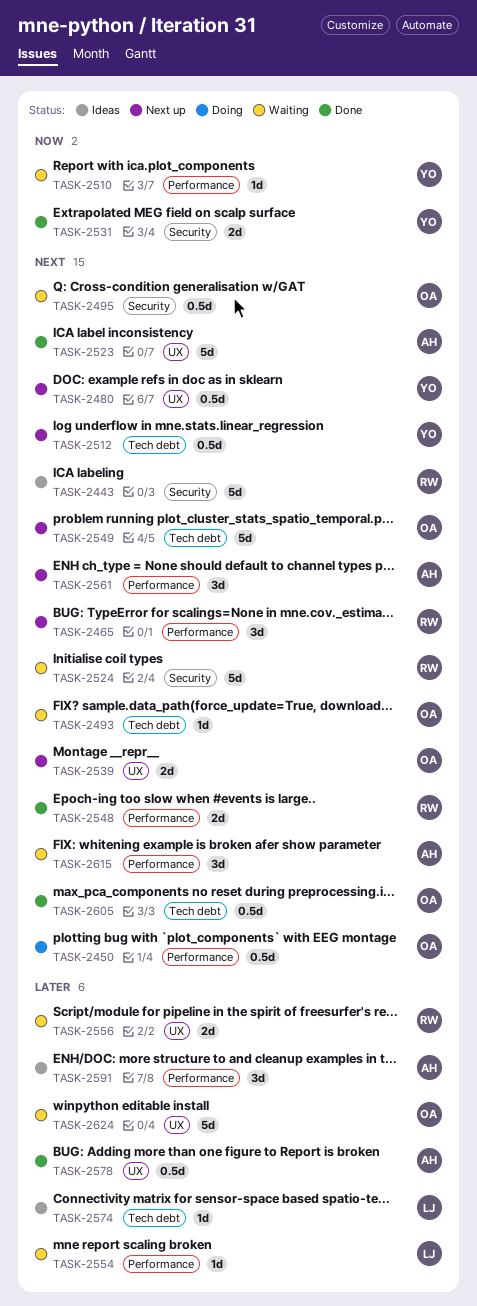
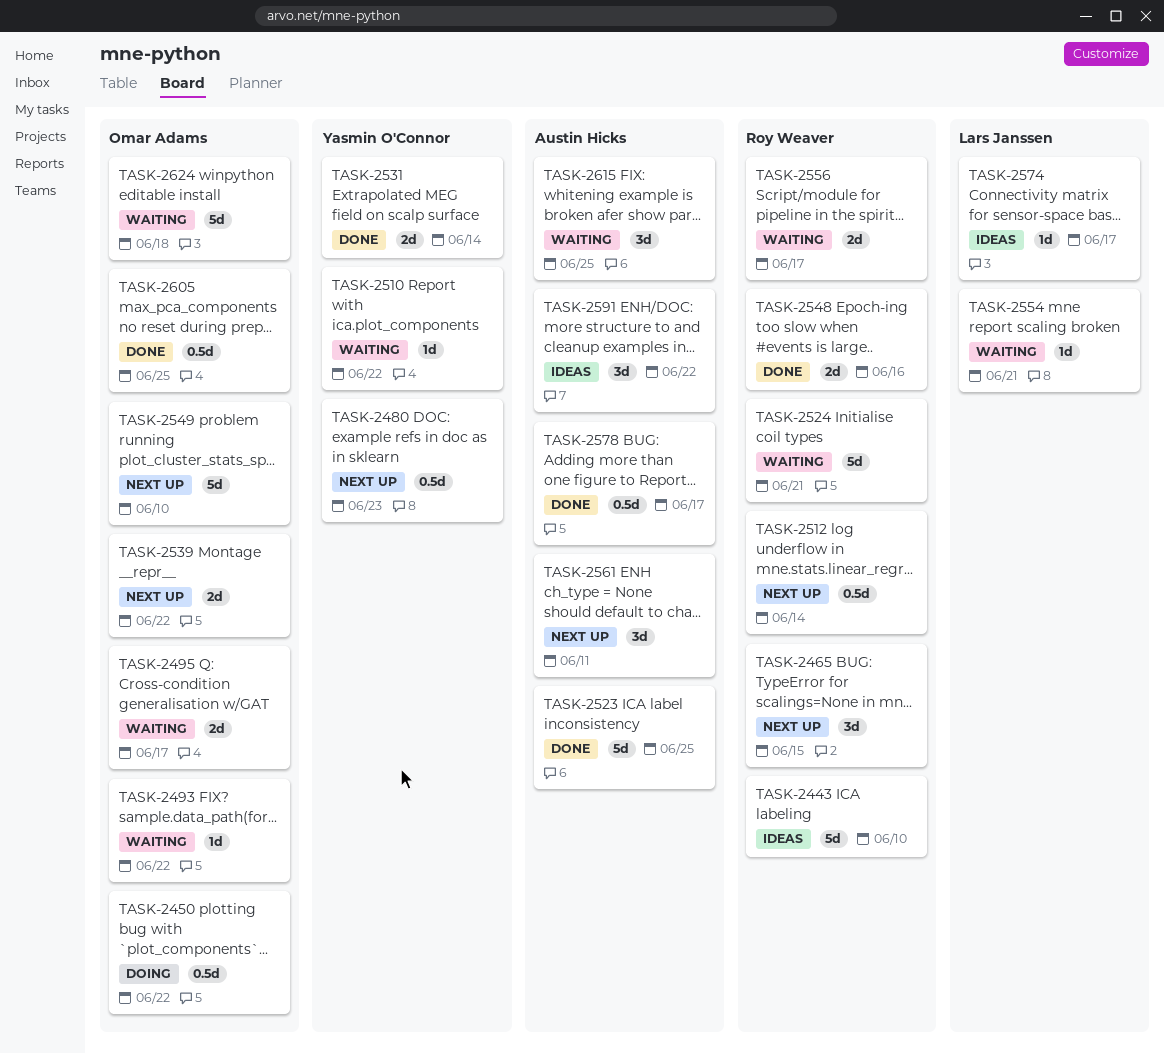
TASK-2495, estimate: 0.5d -> 2d
TASK-2512, owner: Yasmin O'Connor -> Roy Weaver

